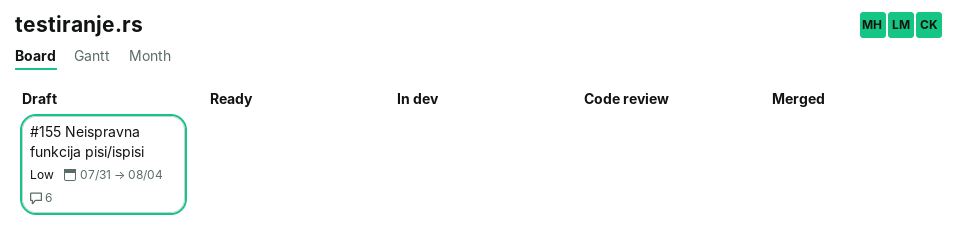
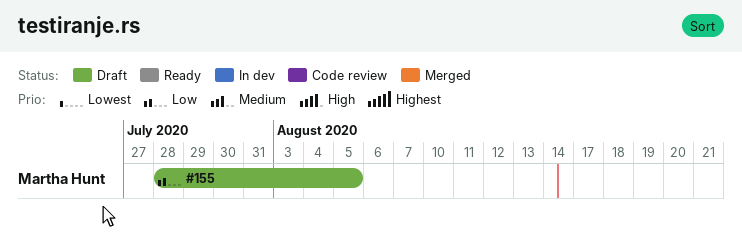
#155, start: Jul 31 -> Jul 28
#155, due: Aug 4 -> Aug 5

